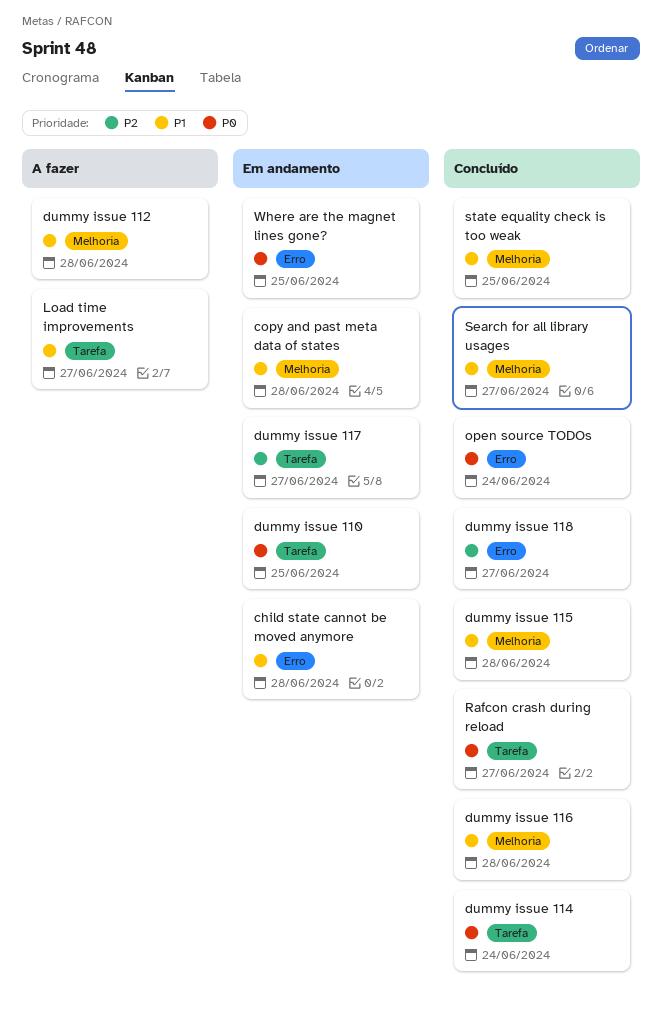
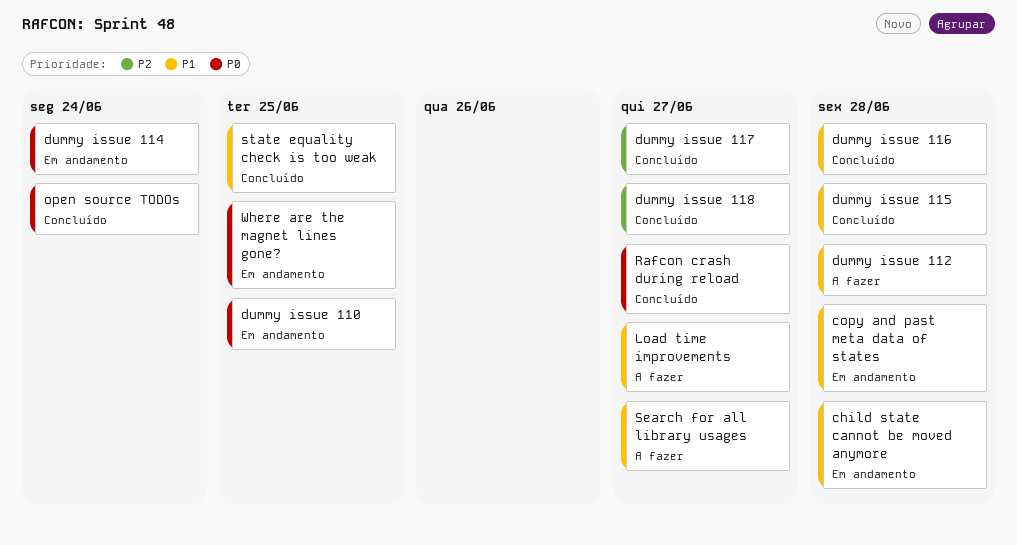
dummy issue 114, status: Concluído -> Em andamento
dummy issue 117, status: Em andamento -> Concluído
Search for all library usages, status: Concluído -> A fazer

